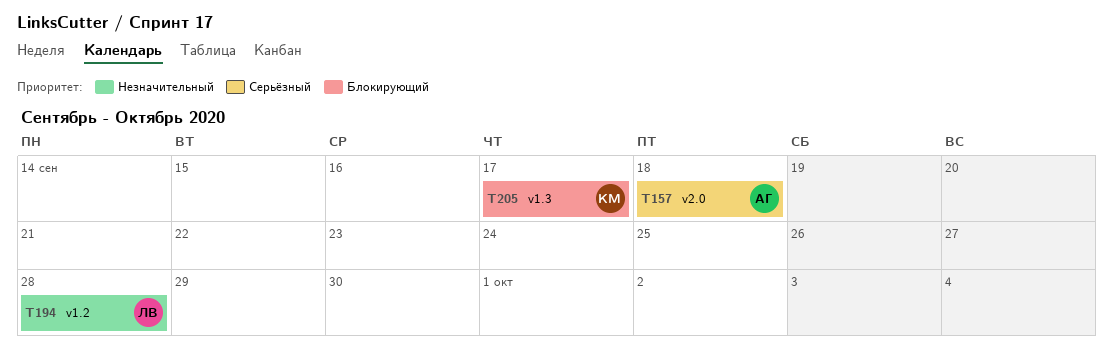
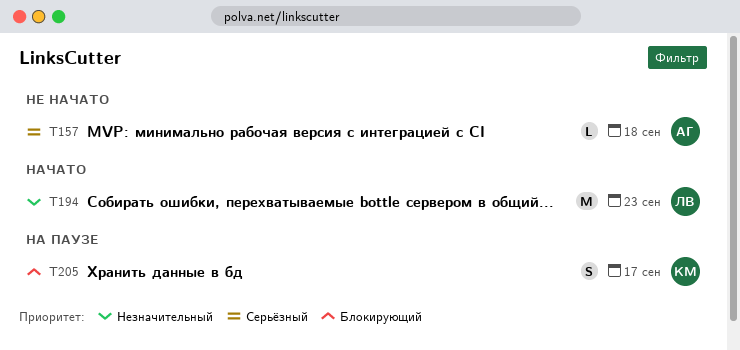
T194, due: Sep 28 -> Sep 23

